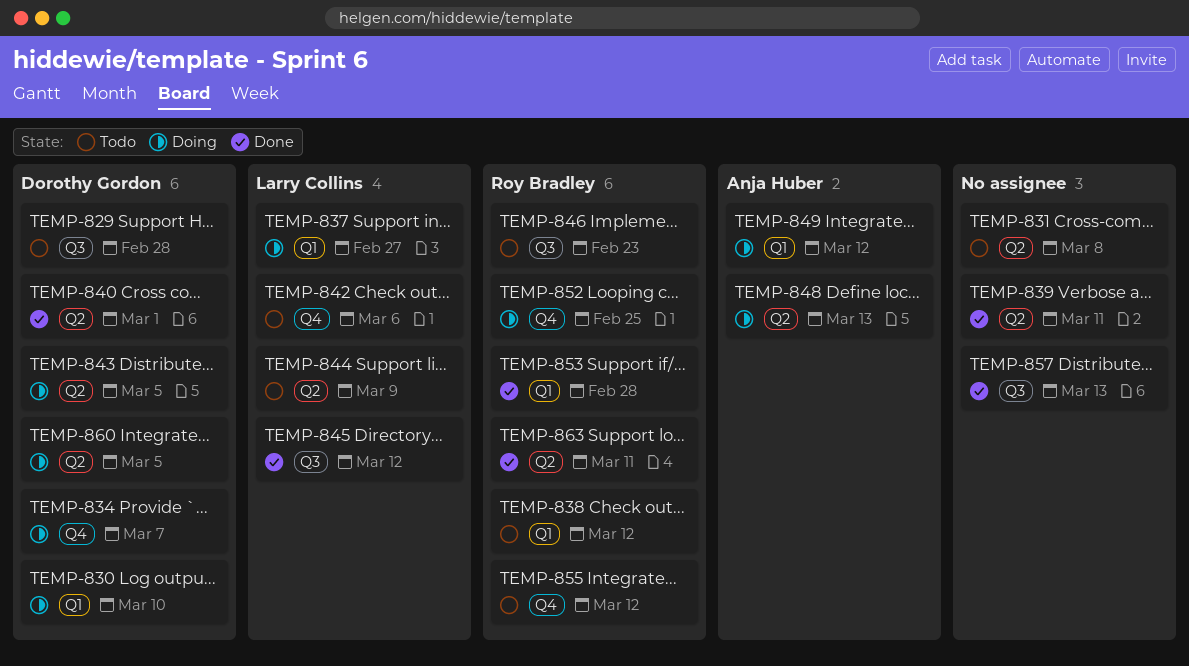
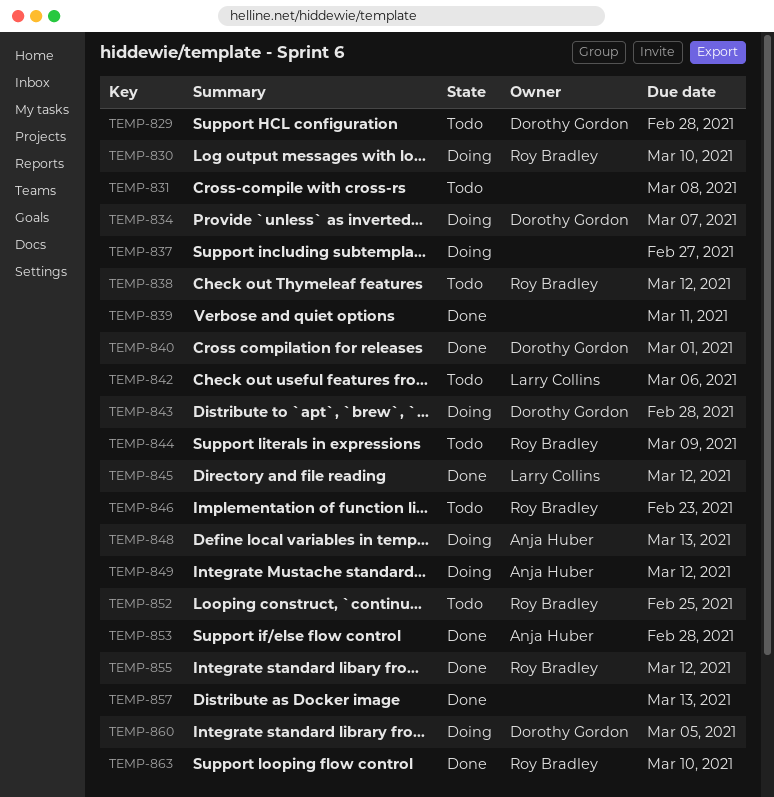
TEMP-830, owner: Dorothy Gordon -> Roy Bradley
TEMP-837, owner: Larry Collins -> none
TEMP-843, due: Mar 5 -> Feb 28
TEMP-844, owner: Larry Collins -> Roy Bradley
TEMP-852, status: Doing -> Todo
TEMP-853, owner: Roy Bradley -> Anja Huber
TEMP-855, status: Todo -> Done
TEMP-863, due: Mar 11 -> Mar 10

